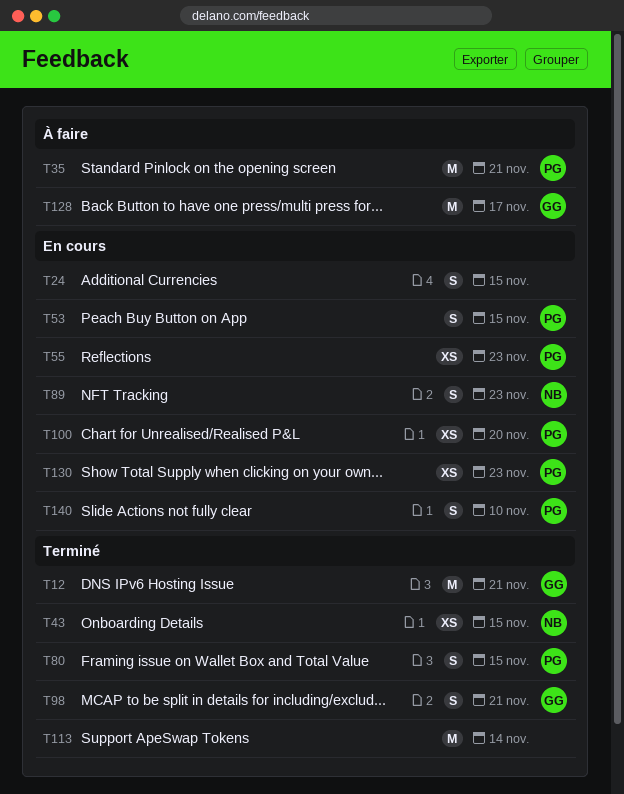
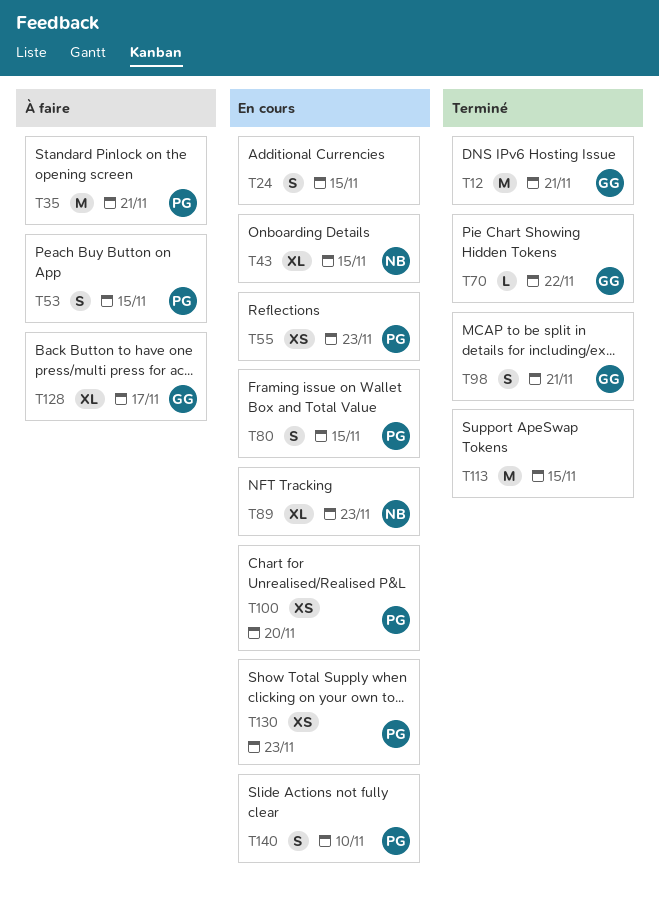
T43, status: Terminé -> En cours
T43, estimate: XS -> XL
T53, status: En cours -> À faire
T70: none -> present
T80, status: Terminé -> En cours
T89, estimate: S -> XL
T113, due: Nov 14 -> Nov 15
T128, estimate: M -> XL

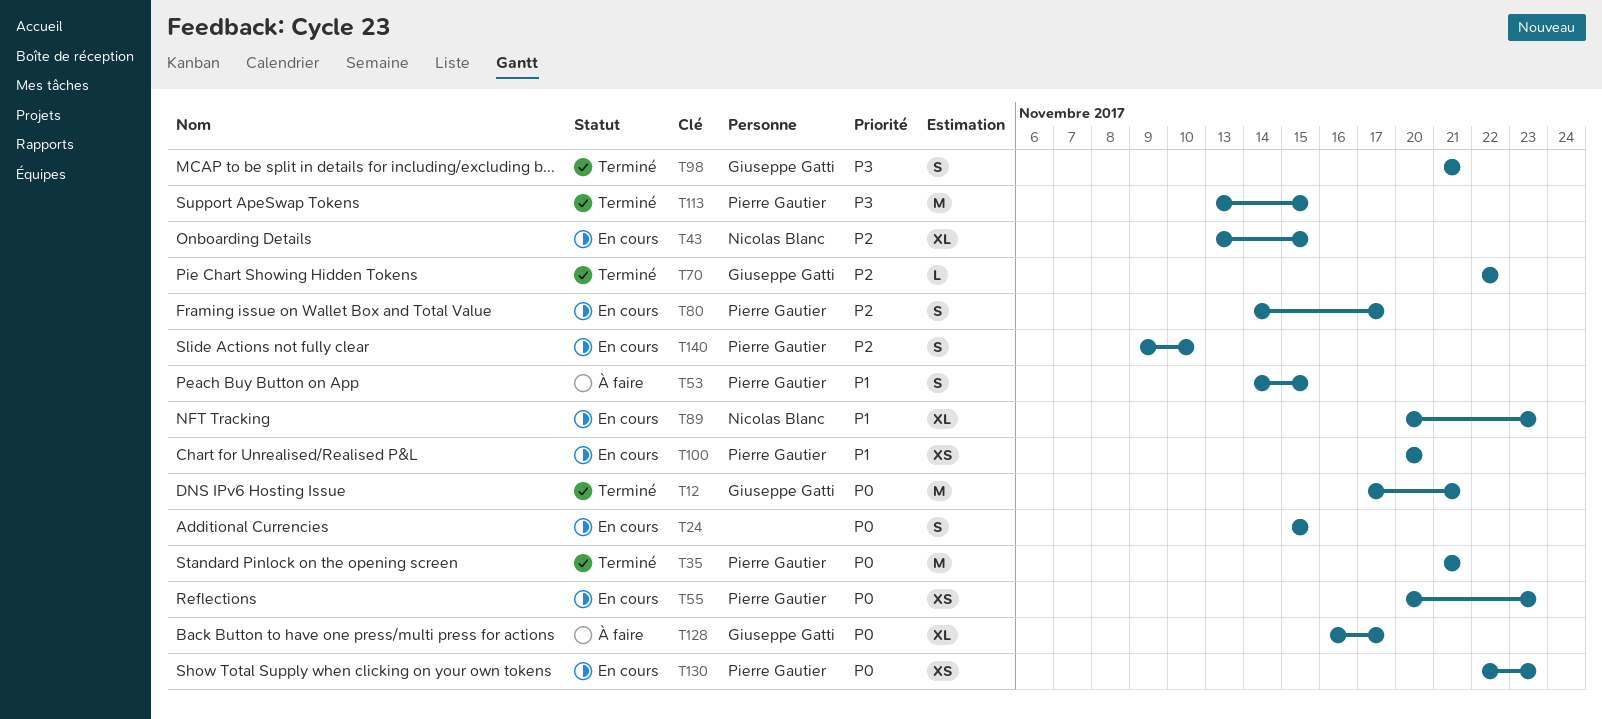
T35, status: À faire -> Terminé
T80, due: Nov 15 -> Nov 17
T113, owner: none -> Pierre Gautier

